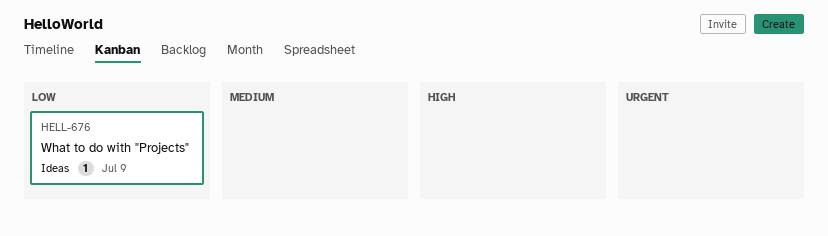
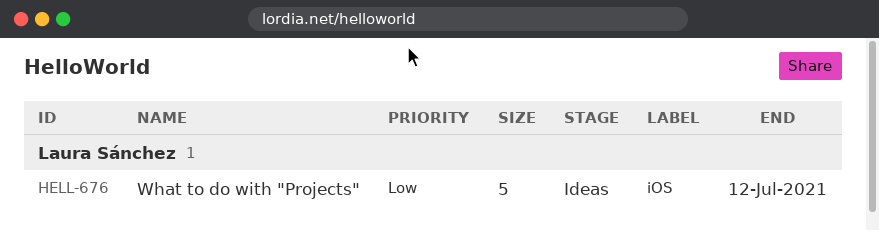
HELL-676, estimate: 1 -> 5
HELL-676, due: Jul 9 -> Jul 12

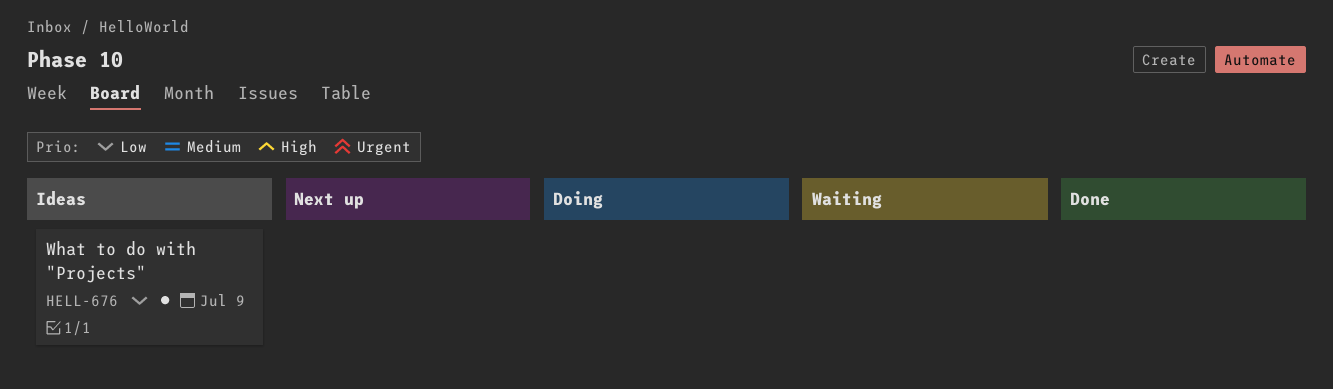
HELL-676, estimate: 5 -> 1
HELL-676, due: Jul 12 -> Jul 9

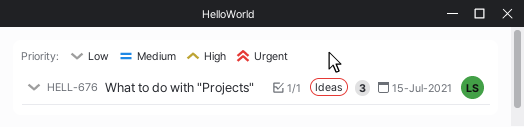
HELL-676, estimate: 1 -> 3
HELL-676, due: Jul 9 -> Jul 15

